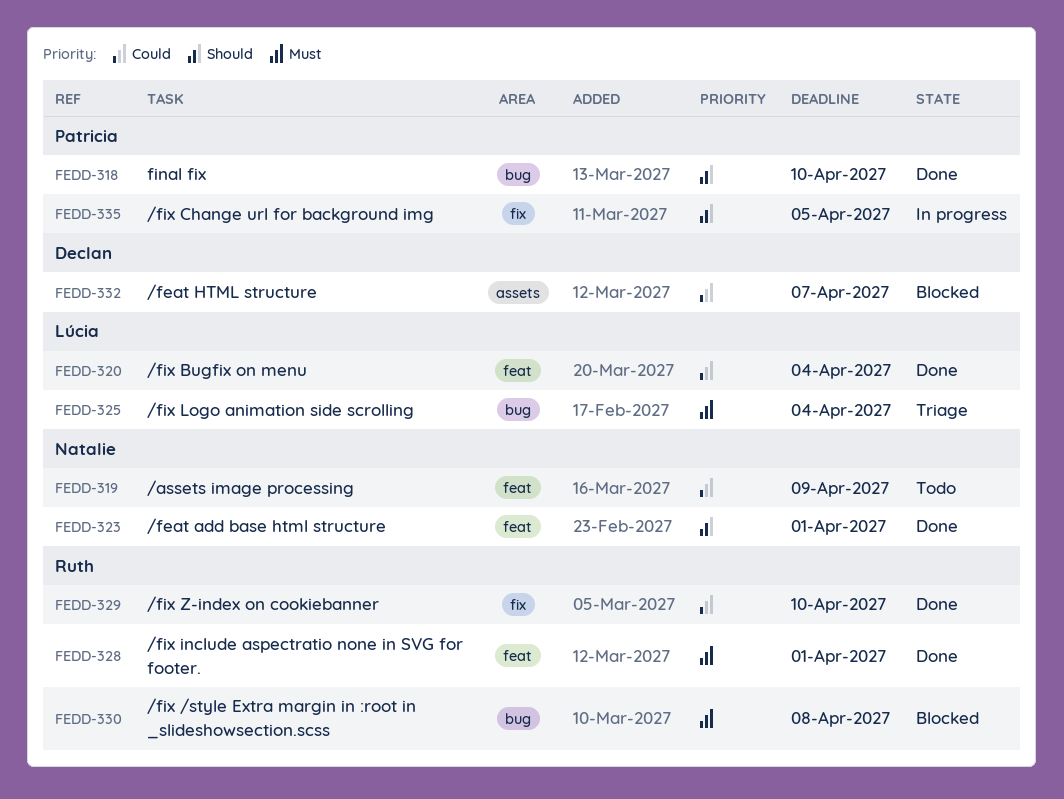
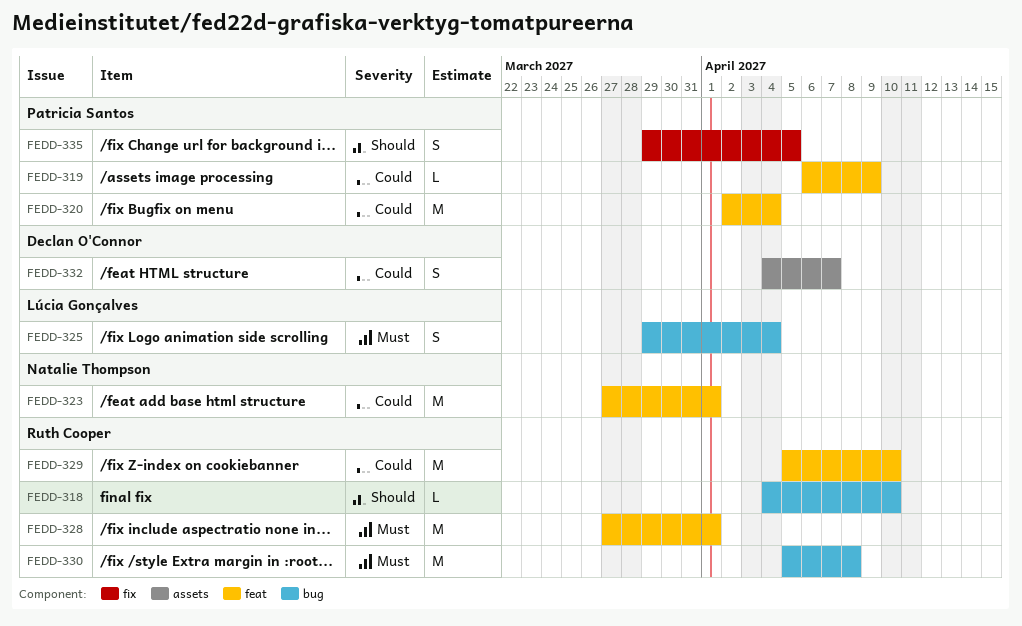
FEDD-318, owner: Patricia Santos -> Ruth Cooper
FEDD-319, owner: Natalie Thompson -> Patricia Santos
FEDD-320, owner: Lúcia Gonçalves -> Patricia Santos
FEDD-323, priority: Should -> Could
FEDD-329, label: fix -> feat

